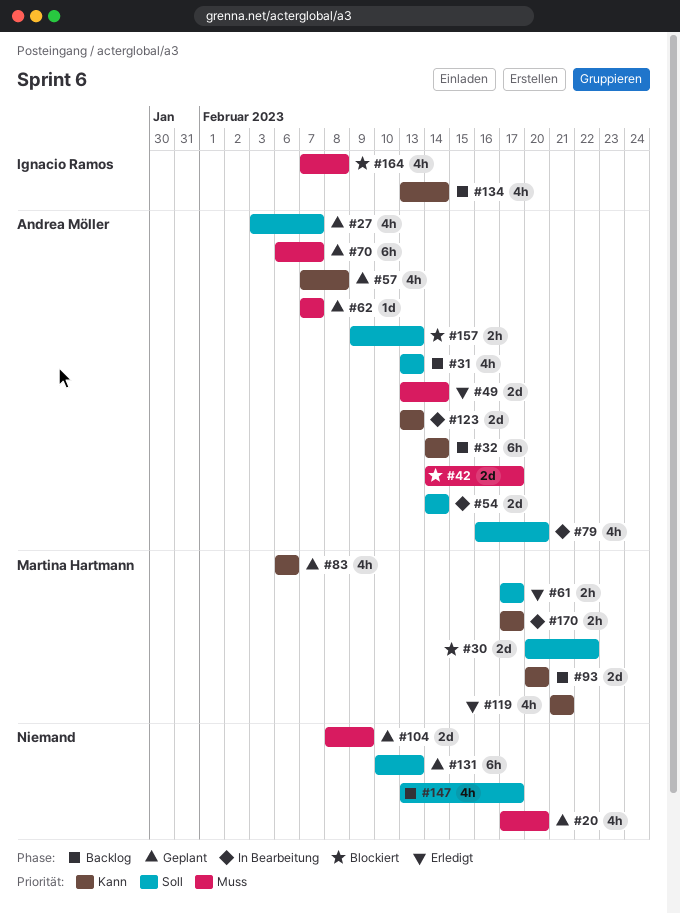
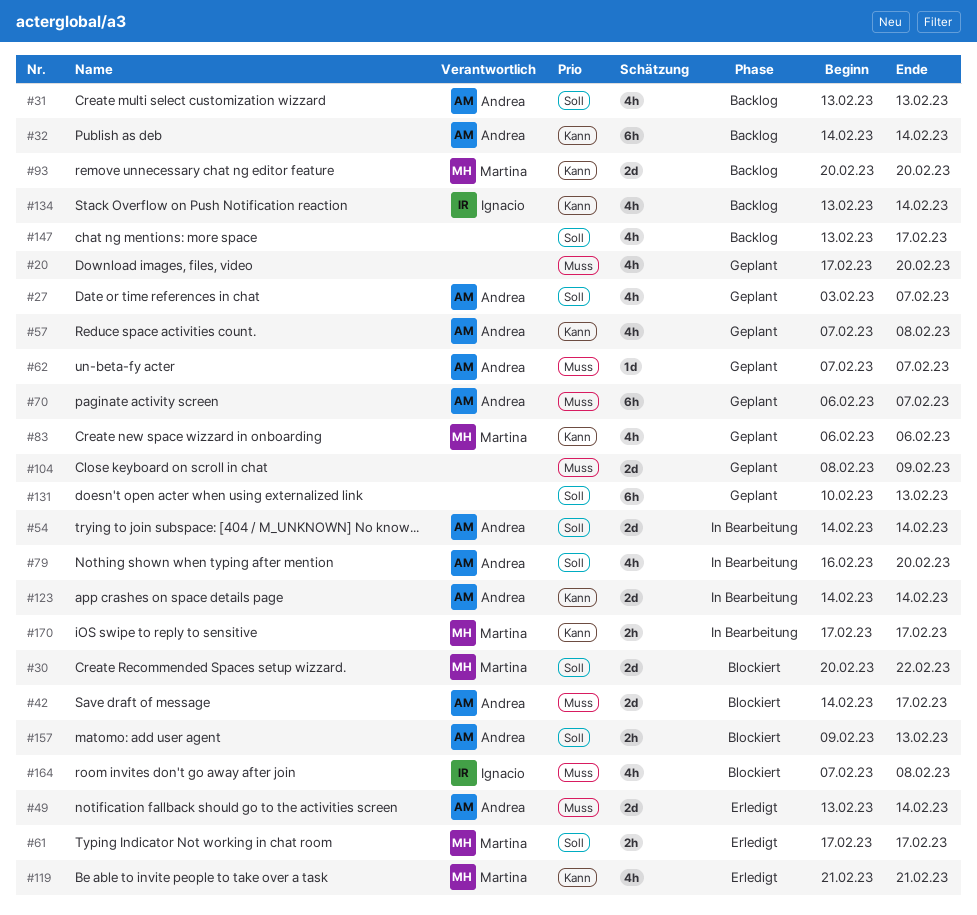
#123, start: Feb 13 -> Feb 14
#123, due: Feb 13 -> Feb 14

